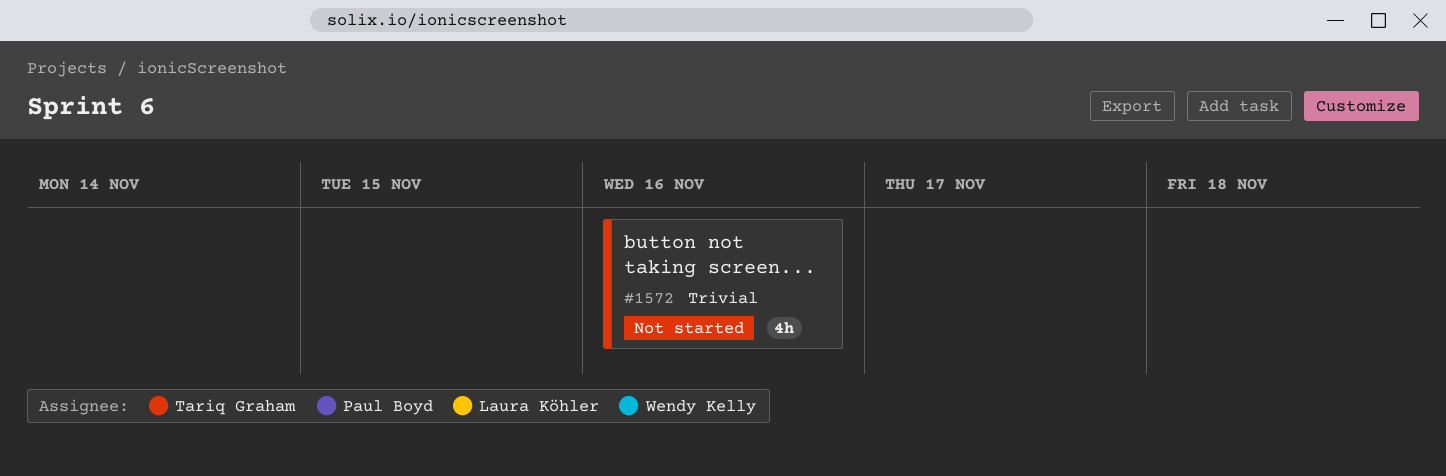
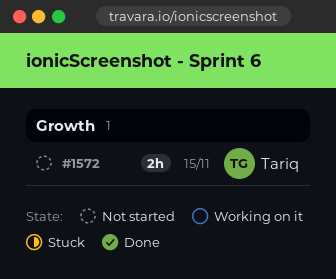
#1572, estimate: 4h -> 2h
#1572, due: Nov 16 -> Nov 15

